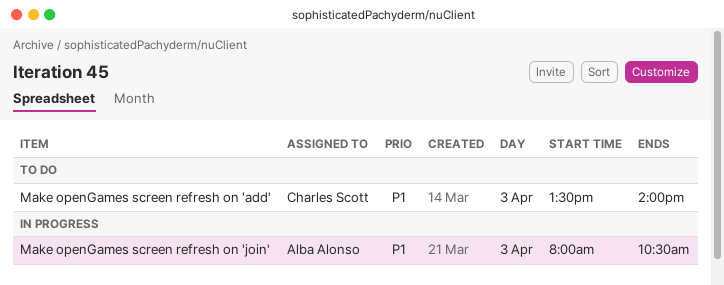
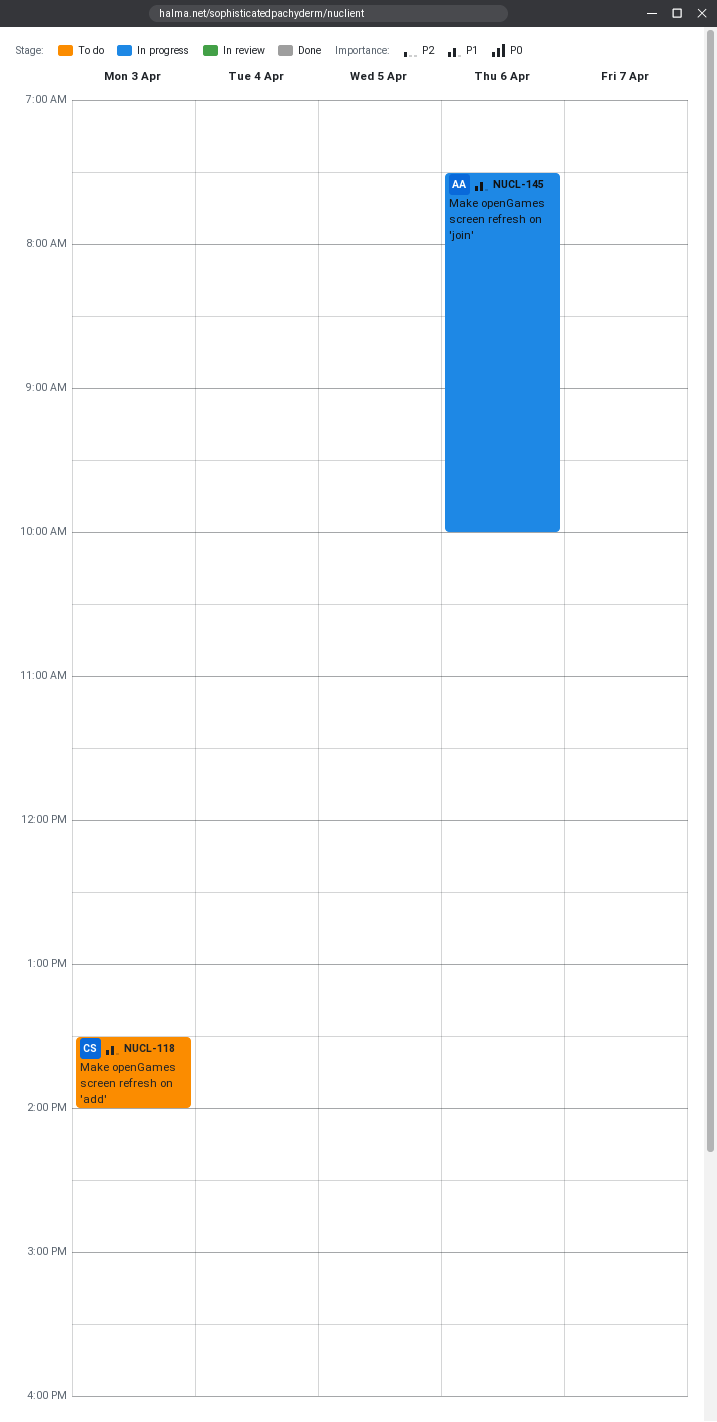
Make openGames screen refresh on 'join', day: Apr 3 -> Apr 6
Make openGames screen refresh on 'join', begins: 08:00 -> 07:30
Make openGames screen refresh on 'join', ends: 10:30 -> 10:00

